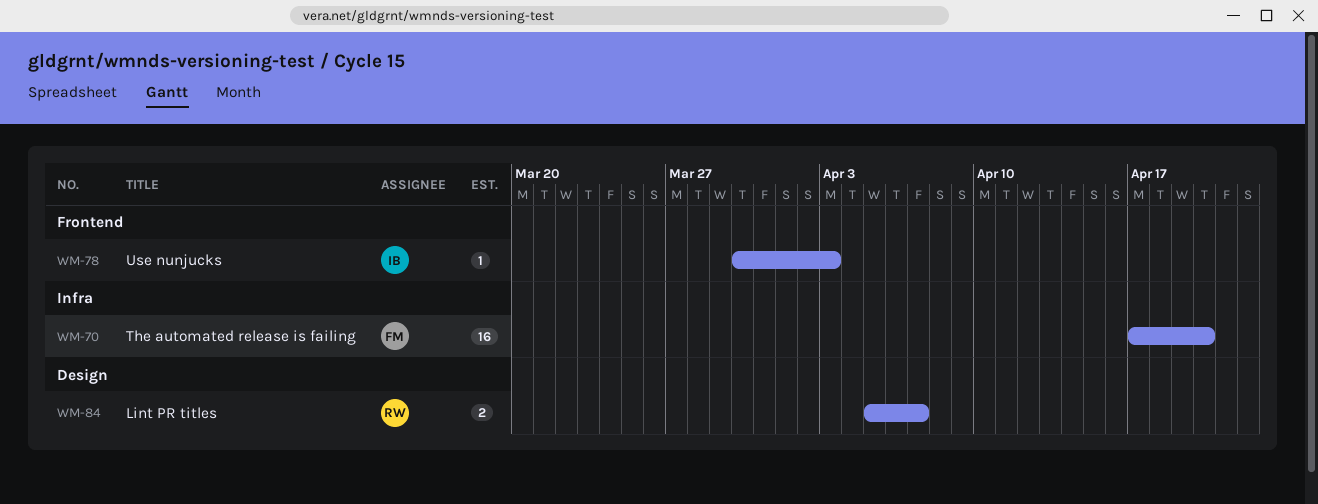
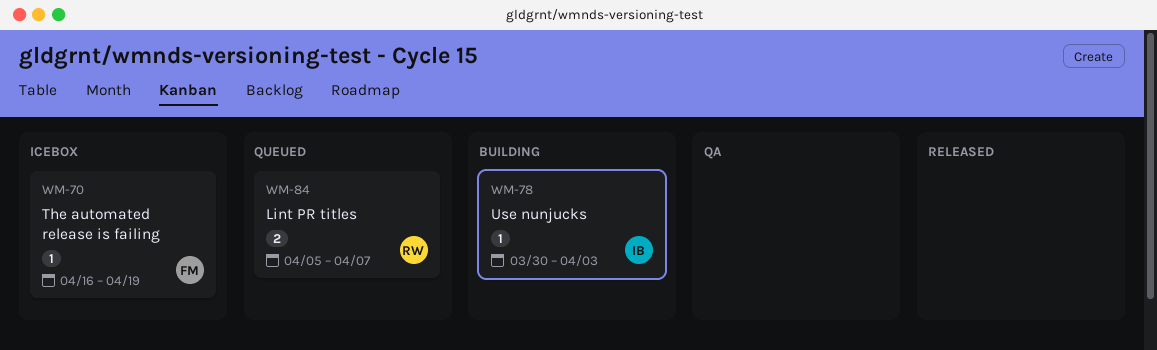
WM-70, estimate: 16 -> 1
WM-70, start: Apr 17 -> Apr 16
WM-70, due: Apr 20 -> Apr 19

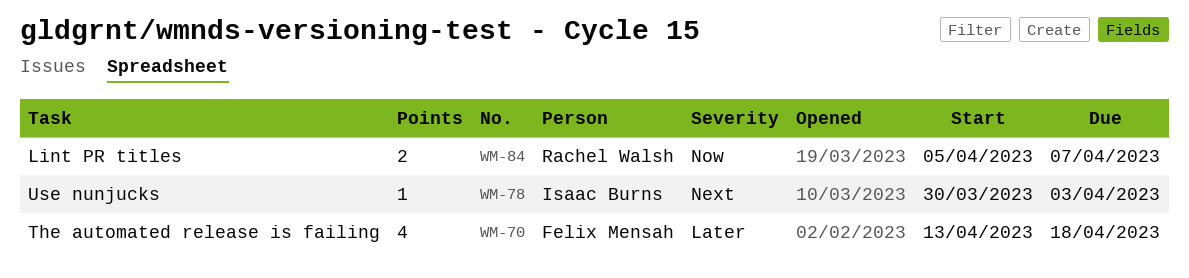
WM-70, estimate: 1 -> 4
WM-70, start: Apr 16 -> Apr 13
WM-70, due: Apr 19 -> Apr 18

